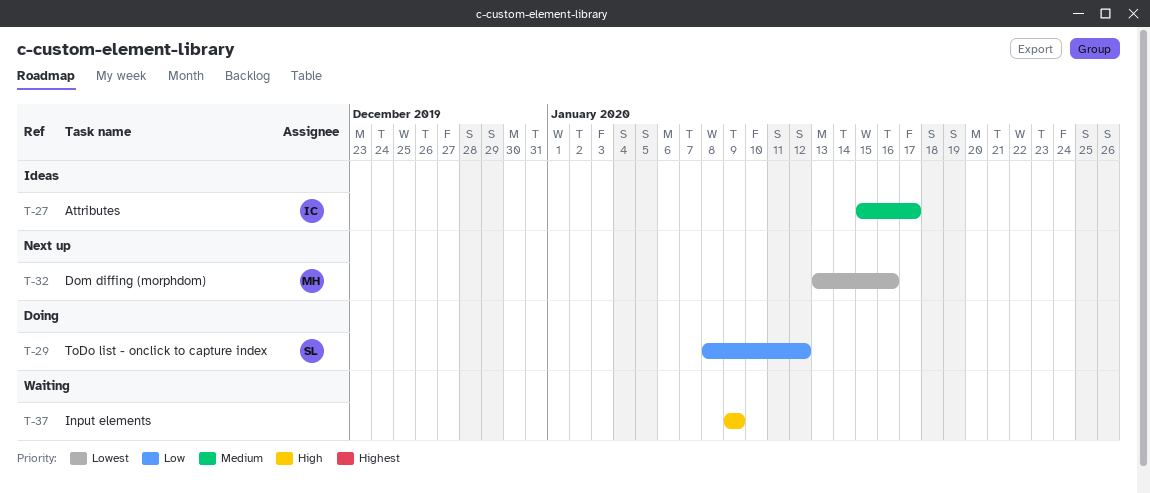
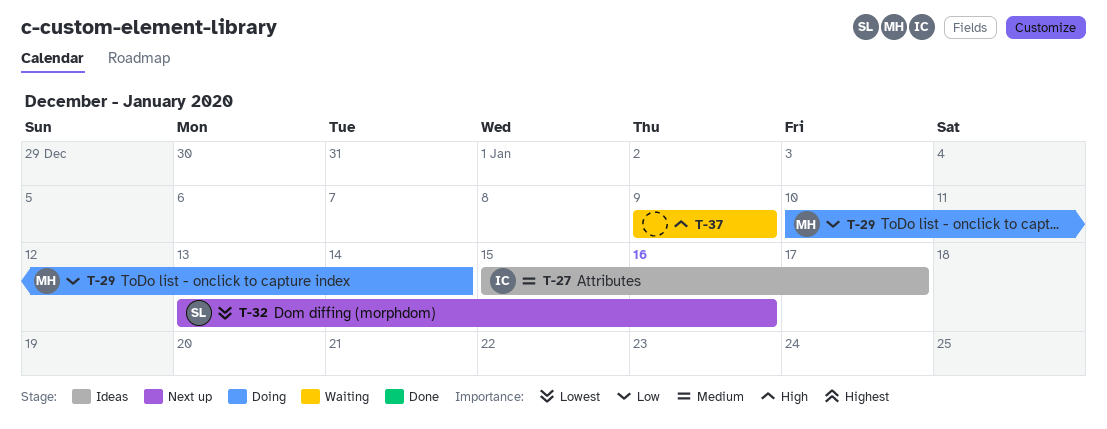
T-29, owner: SL -> MH
T-29, start: Jan 8 -> Jan 10
T-29, due: Jan 12 -> Jan 14
T-32, owner: MH -> SL

